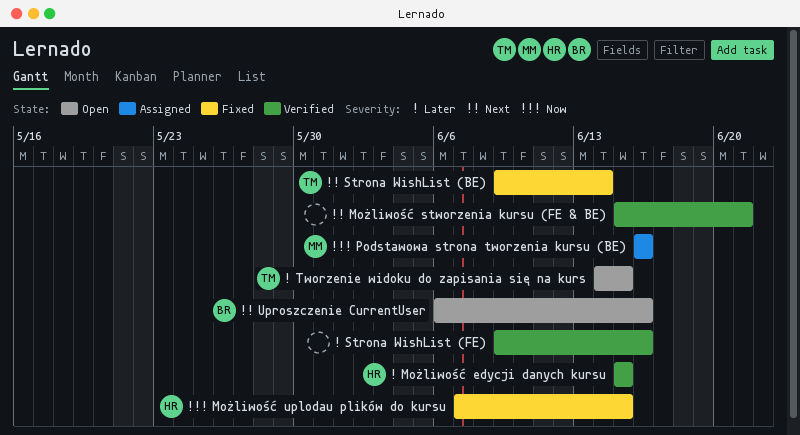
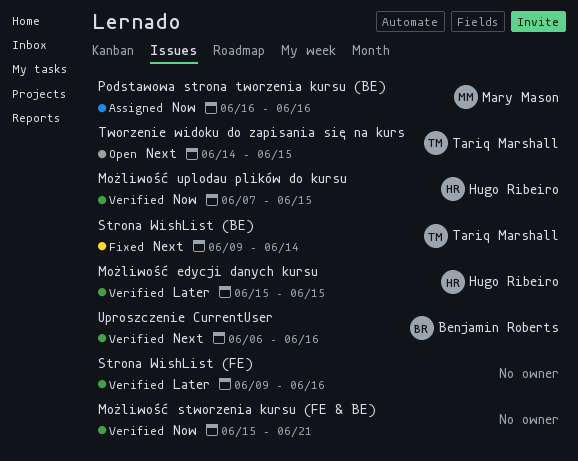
Możliwość stworzenia kursu (FE & BE), priority: Next -> Now
Możliwość uplodau plików do kursu, status: Fixed -> Verified
Tworzenie widoku do zapisania się na kurs, priority: Later -> Next
Uproszczenie CurrentUser, status: Open -> Verified

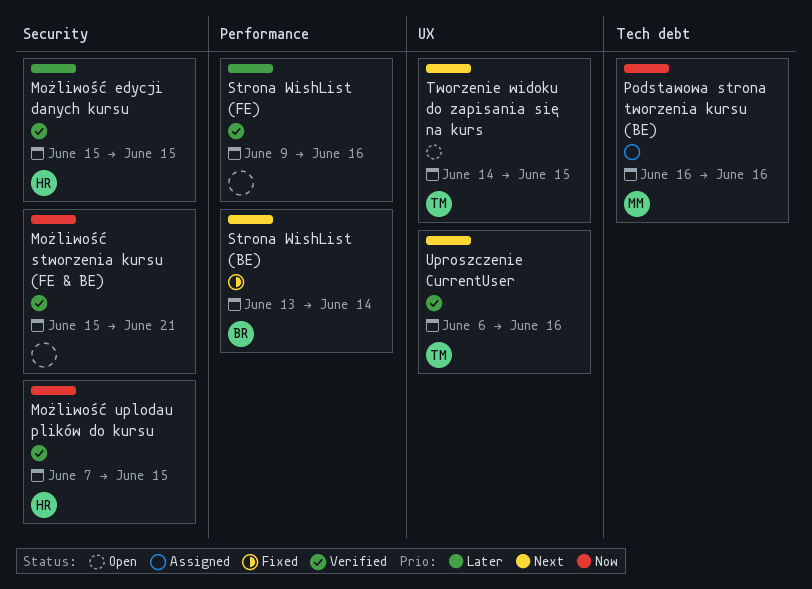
Strona WishList (BE), owner: Tariq Marshall -> Benjamin Roberts
Strona WishList (BE), start: Jun 9 -> Jun 13
Uproszczenie CurrentUser, owner: Benjamin Roberts -> Tariq Marshall

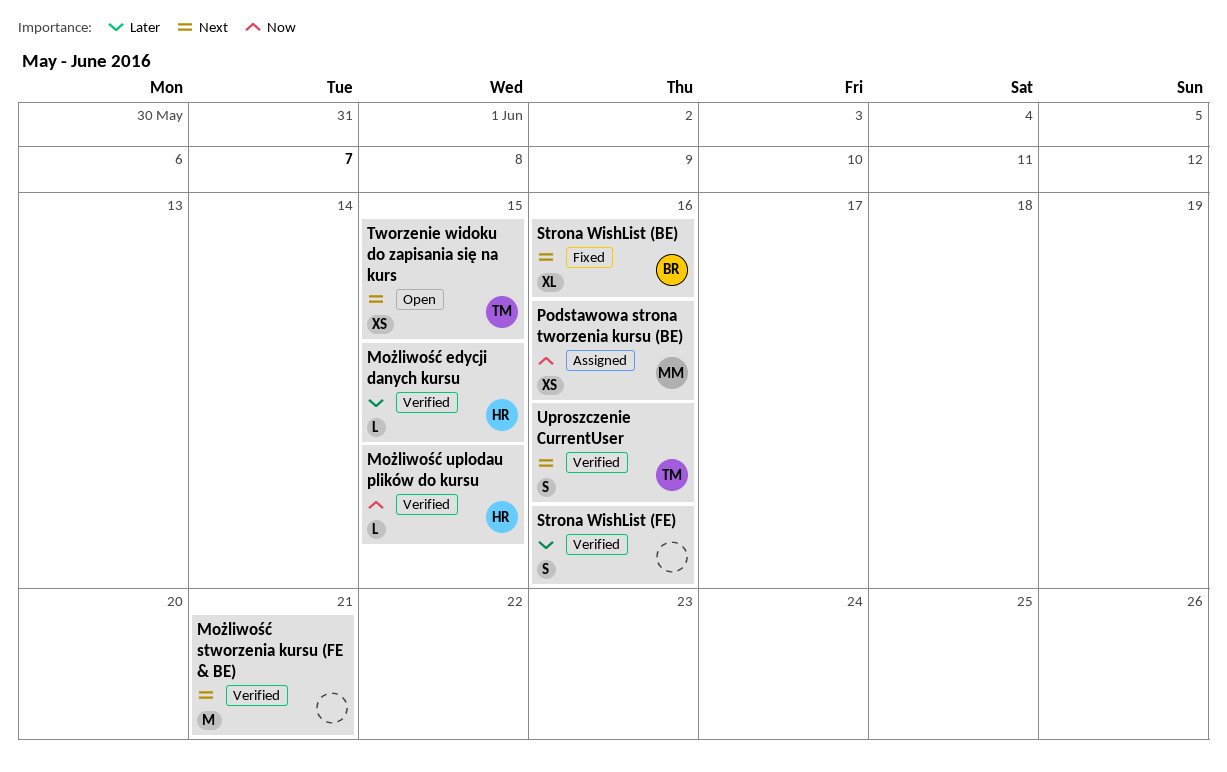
Możliwość stworzenia kursu (FE & BE), priority: Now -> Next
Strona WishList (BE), due: Jun 14 -> Jun 16

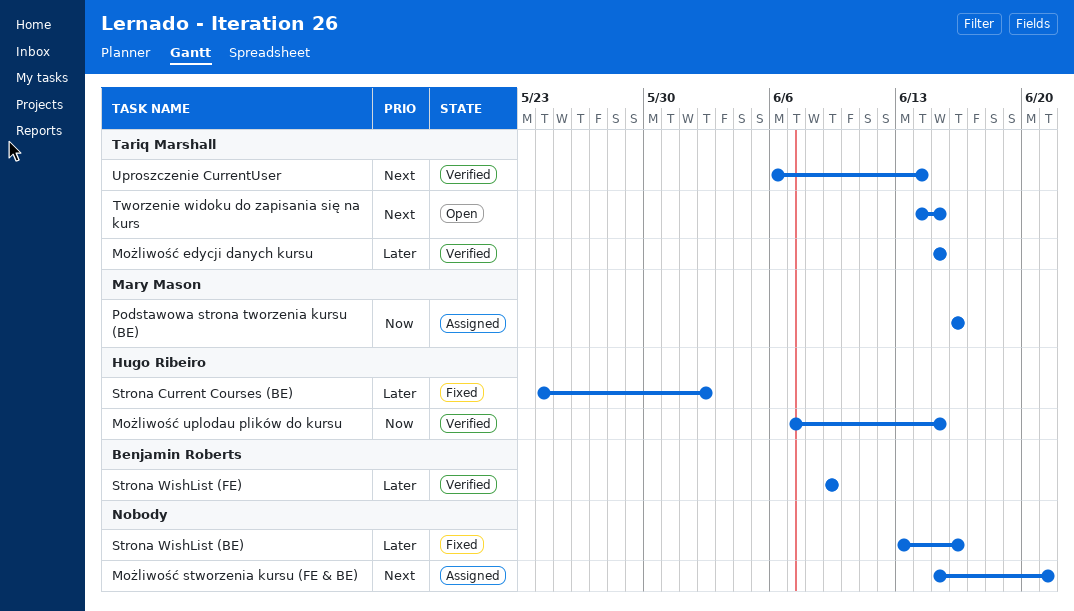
Możliwość edycji danych kursu, owner: Hugo Ribeiro -> Tariq Marshall
Możliwość stworzenia kursu (FE & BE), status: Verified -> Assigned
Strona Current Courses (BE): none -> present
Strona WishList (BE), owner: Benjamin Roberts -> none
Strona WishList (BE), priority: Next -> Later
Strona WishList (FE), owner: none -> Benjamin Roberts
Strona WishList (FE), due: Jun 16 -> Jun 9
Uproszczenie CurrentUser, due: Jun 16 -> Jun 14

